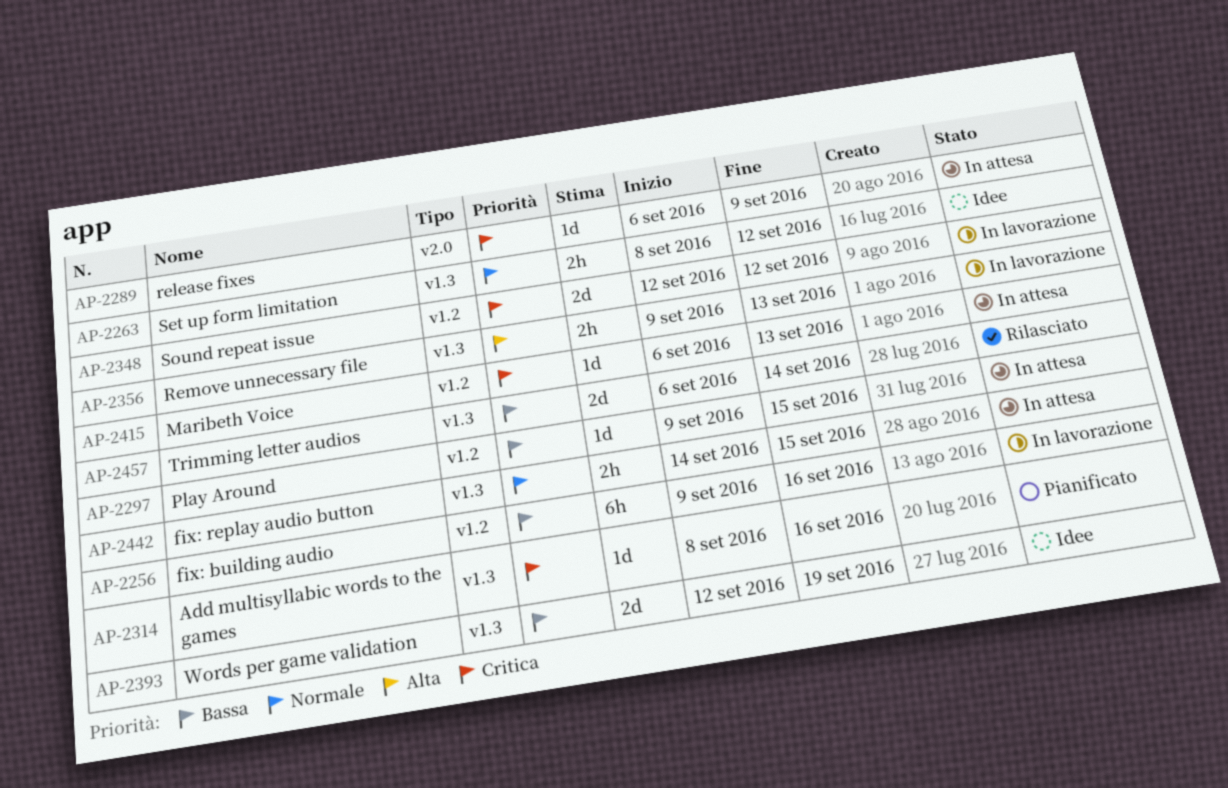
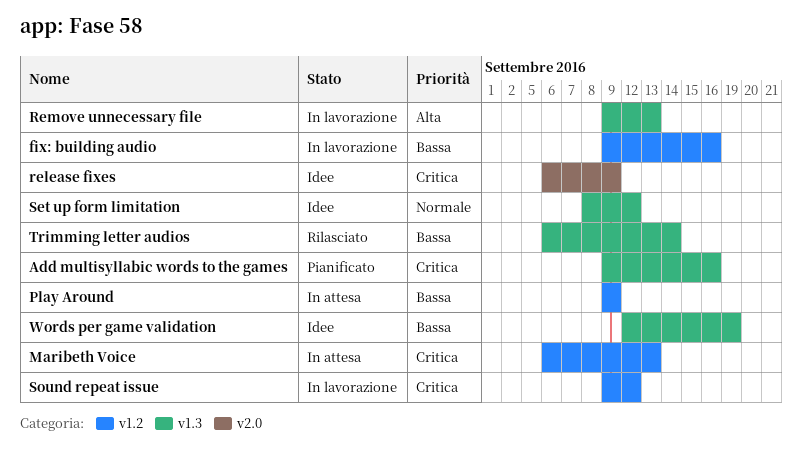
Add multisyllabic words to the games, start: Sep 8 -> Sep 9
fix: replay audio button: present -> none
Play Around, due: Sep 15 -> Sep 9
release fixes, status: In attesa -> Idee
Sound repeat issue, start: Sep 12 -> Sep 9

